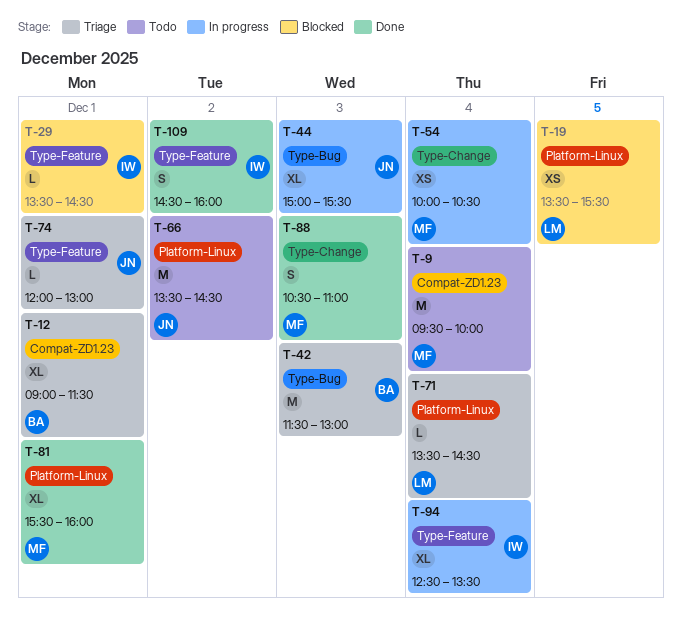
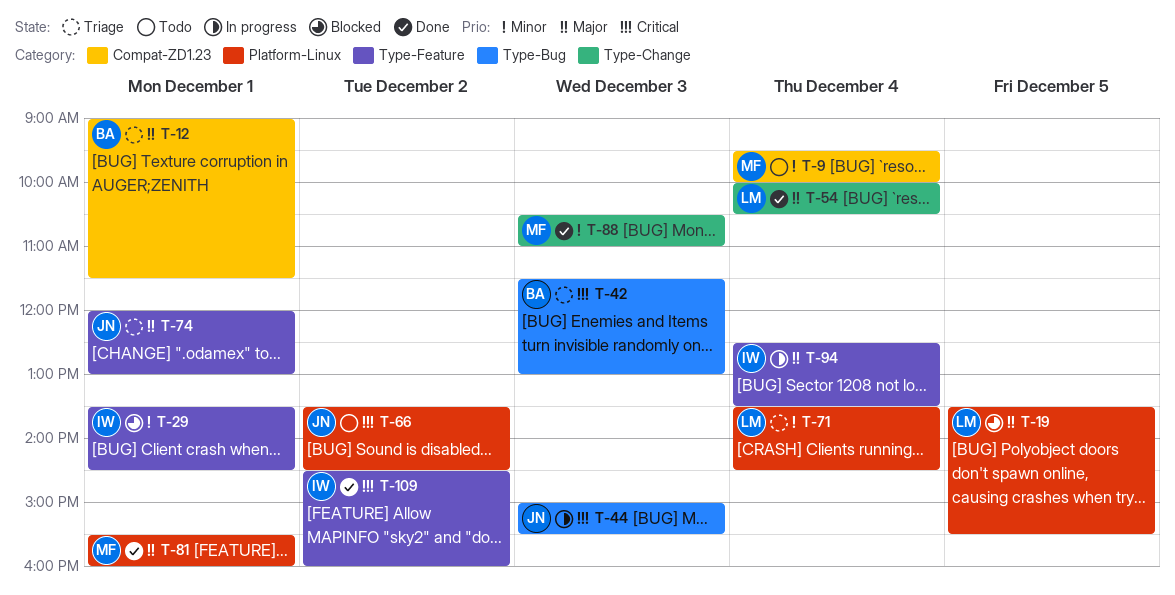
T-54, status: In progress -> Done
T-54, owner: MF -> LM

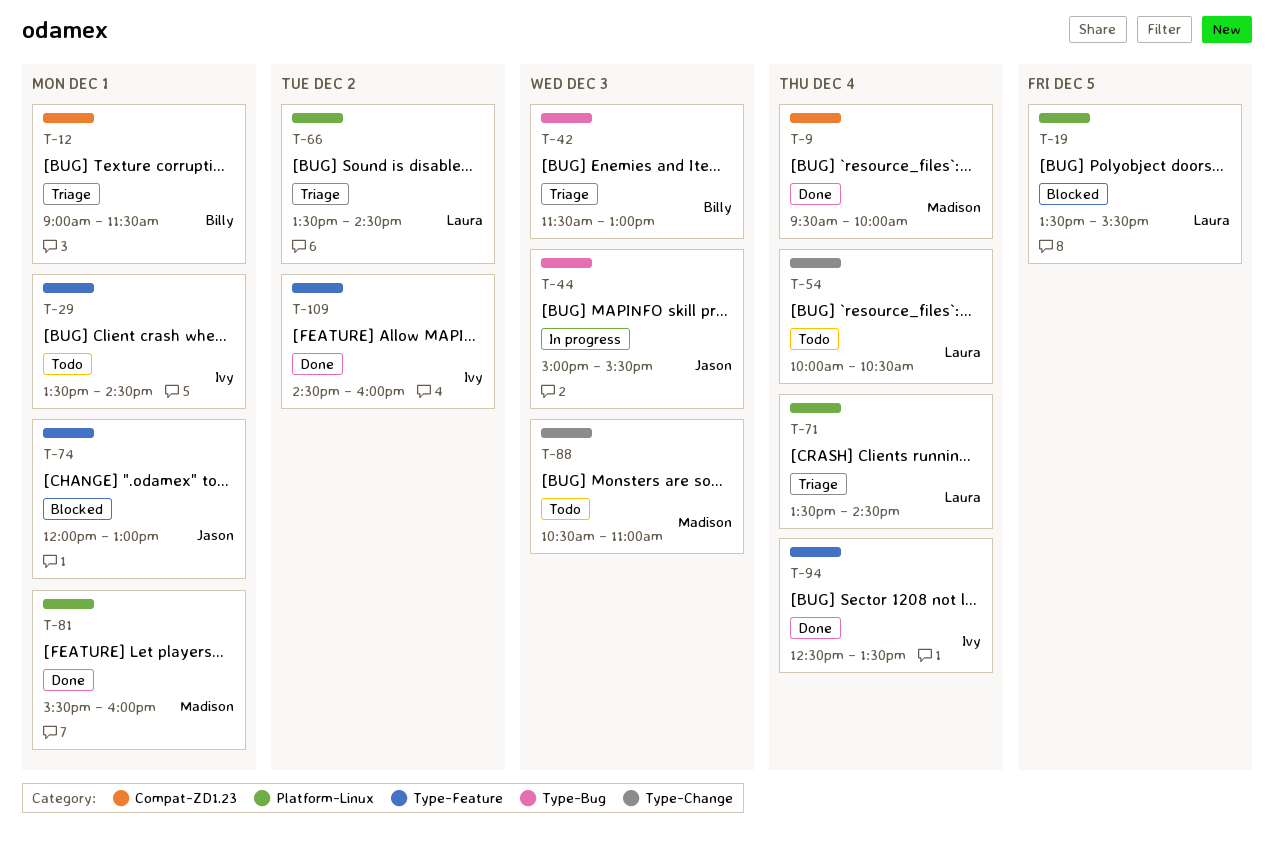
T-9, status: Todo -> Done
T-29, status: Blocked -> Todo
T-54, status: Done -> Todo
T-66, status: Todo -> Triage
T-66, owner: Jason -> Laura
T-74, status: Triage -> Blocked
T-88, status: Done -> Todo
T-94, status: In progress -> Done

